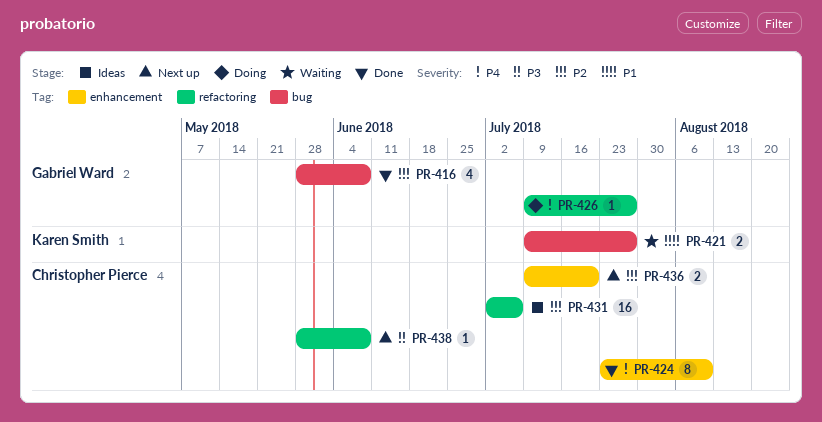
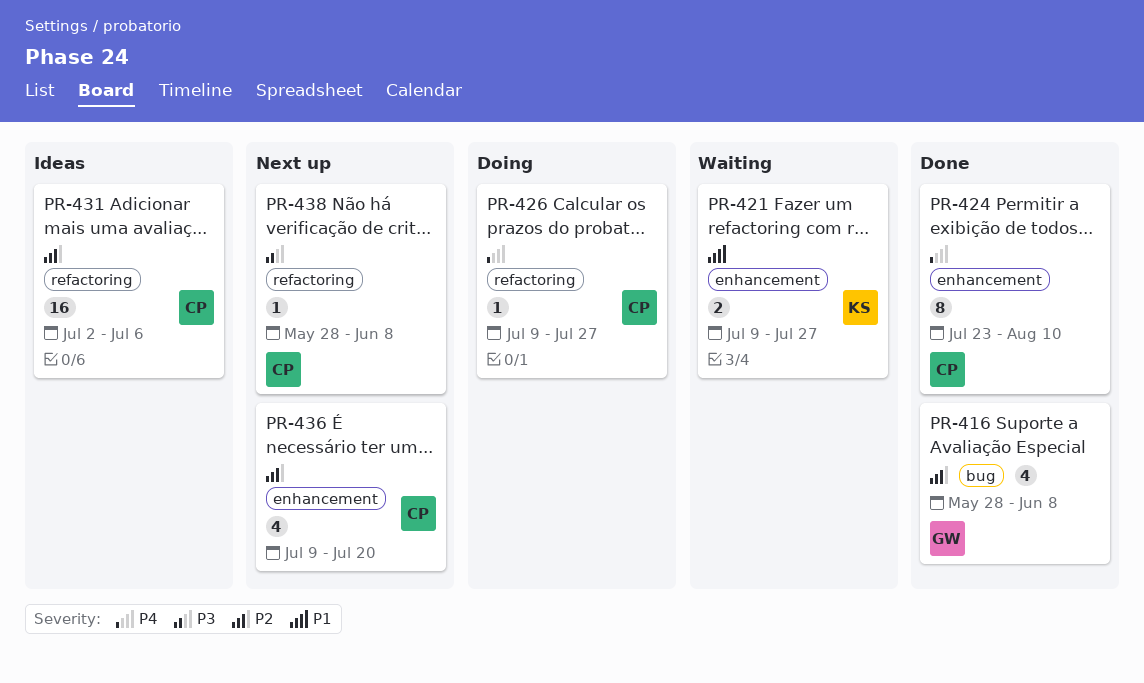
PR-421, label: bug -> enhancement
PR-426, owner: Gabriel Ward -> Christopher Pierce
PR-436, estimate: 2 -> 4

